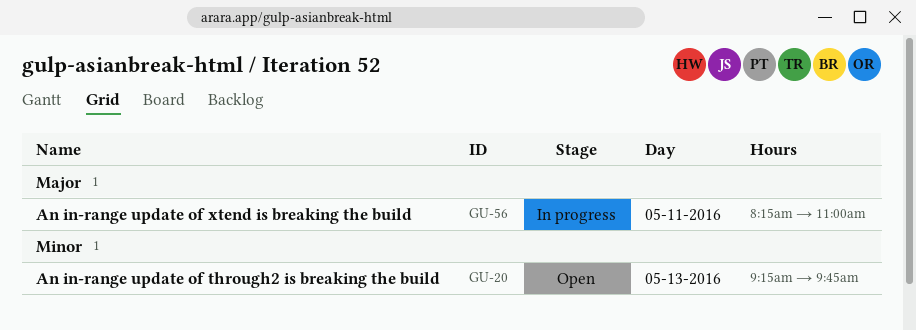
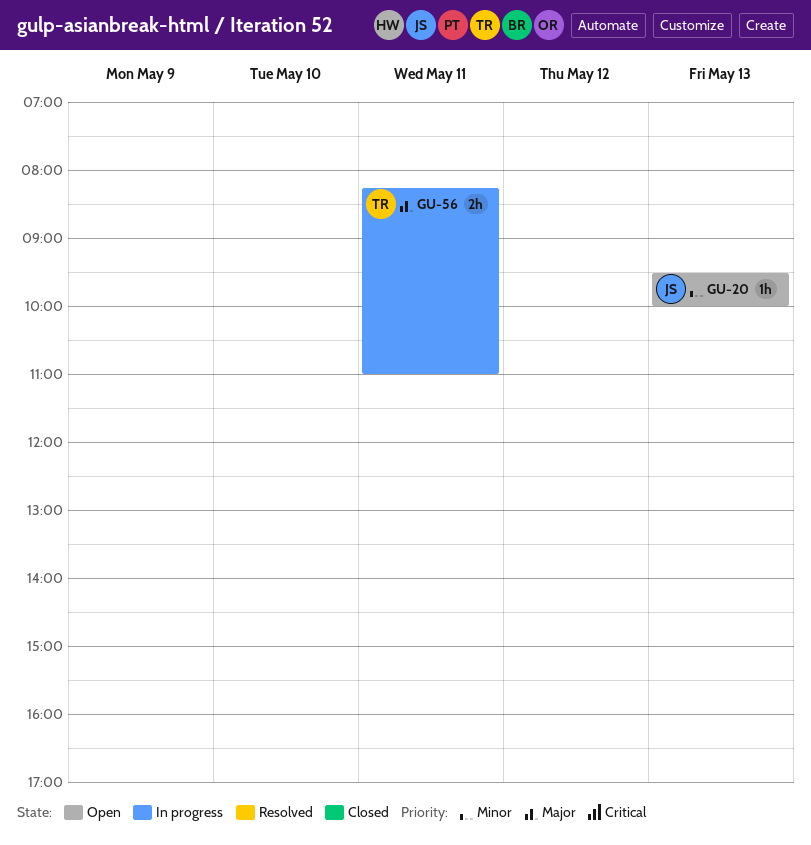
GU-20, begins: 09:15 -> 09:30
GU-20, ends: 09:45 -> 10:00

